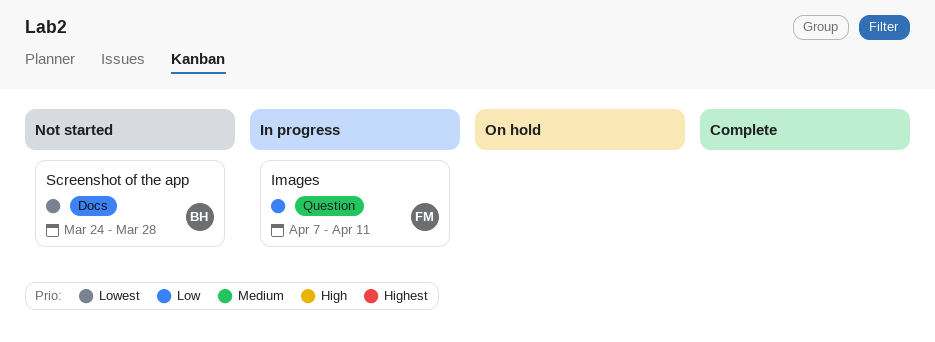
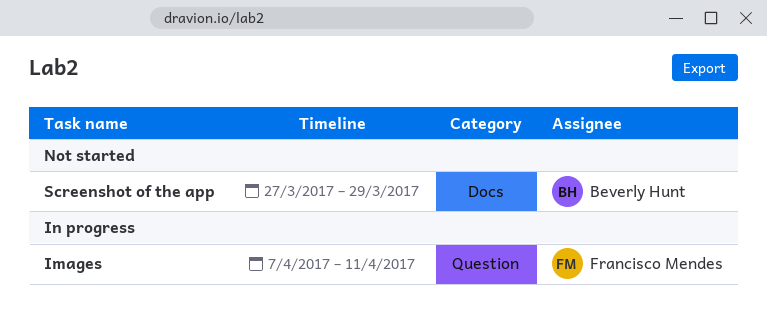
Screenshot of the app, start: Mar 24 -> Mar 27
Screenshot of the app, due: Mar 28 -> Mar 29

